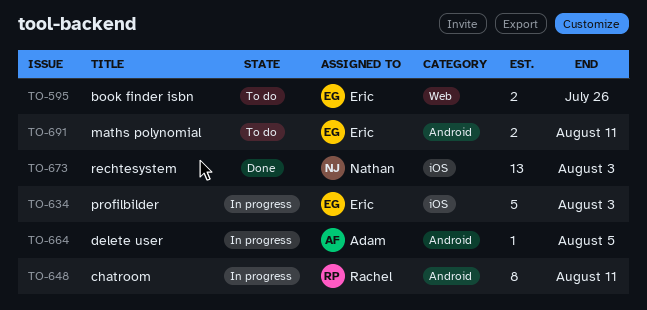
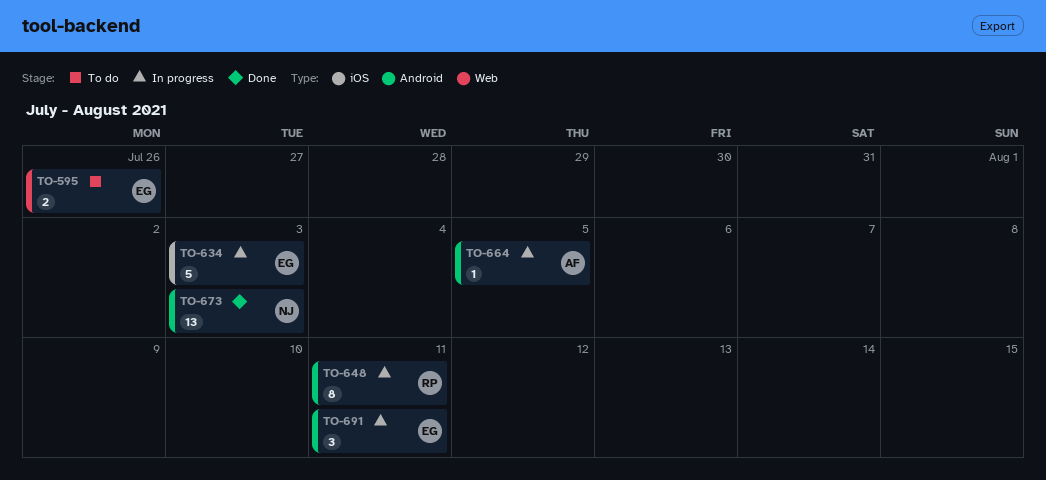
TO-673, label: iOS -> Android
TO-691, status: To do -> In progress
TO-691, estimate: 2 -> 3

